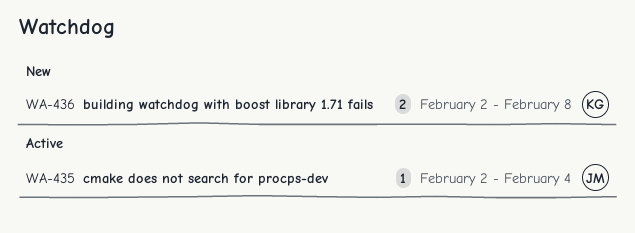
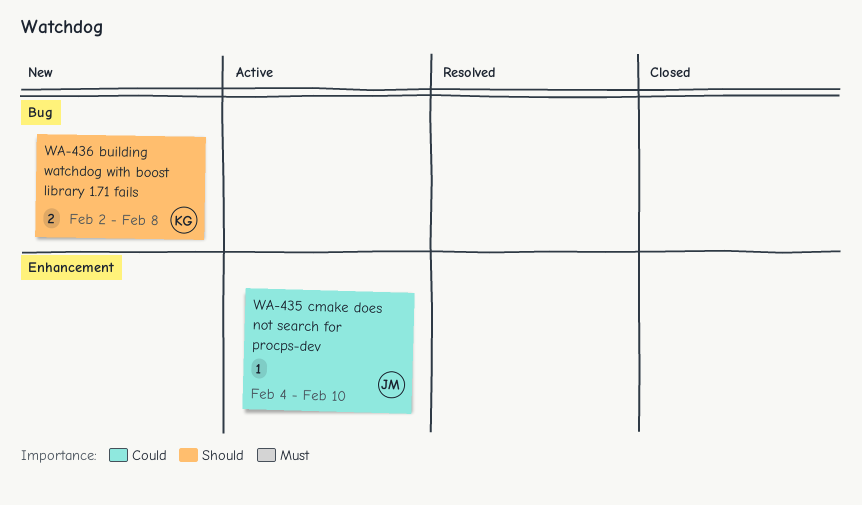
WA-435, start: Feb 2 -> Feb 4
WA-435, due: Feb 4 -> Feb 10

